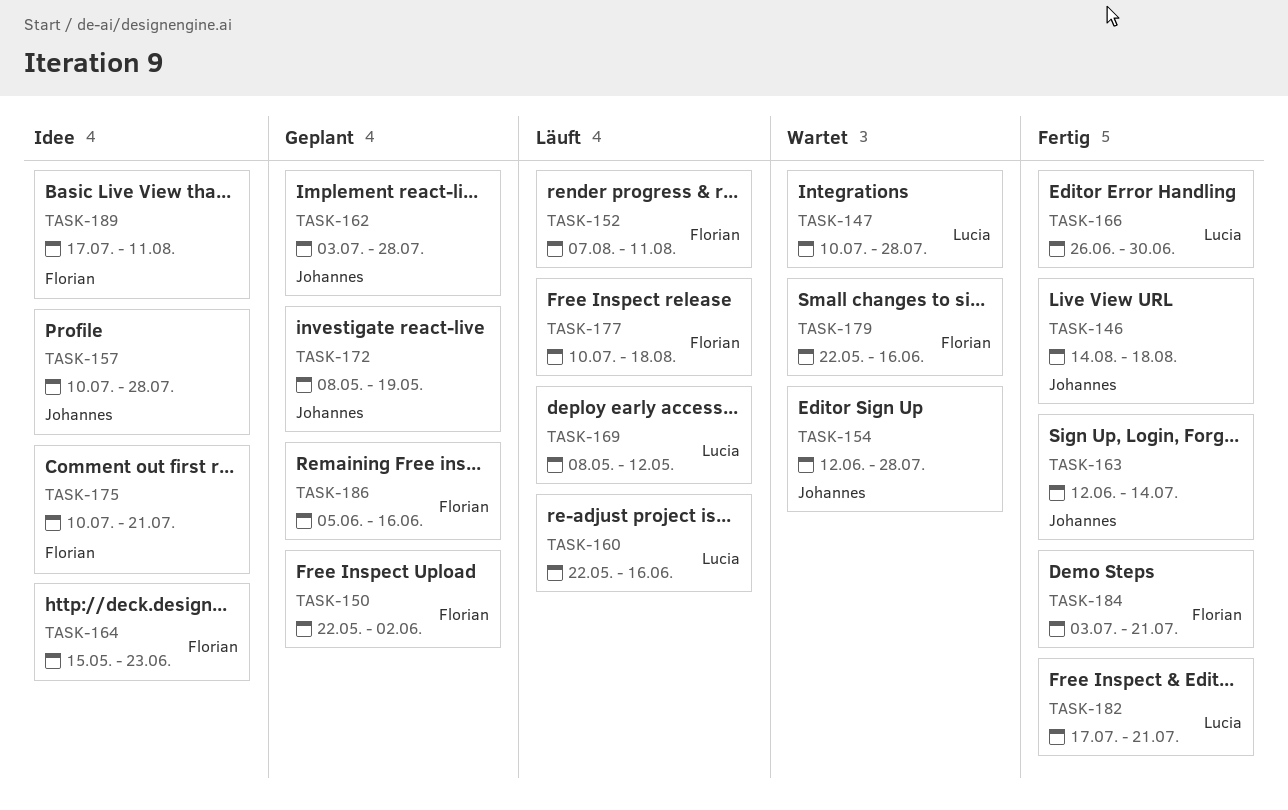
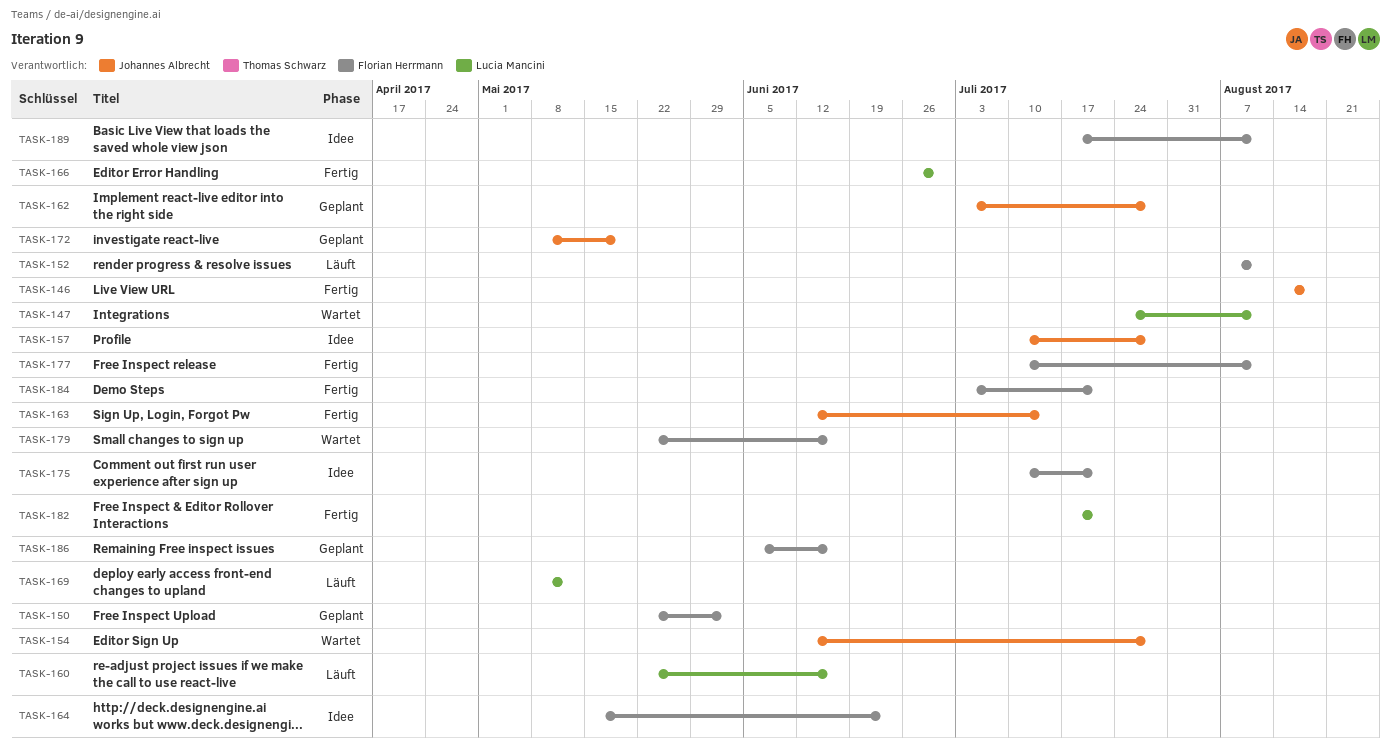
TASK-147, start: Jul 10 -> Jul 24
TASK-147, due: Jul 28 -> Aug 11
TASK-177, status: Läuft -> Fertig
TASK-177, due: Aug 18 -> Aug 11

